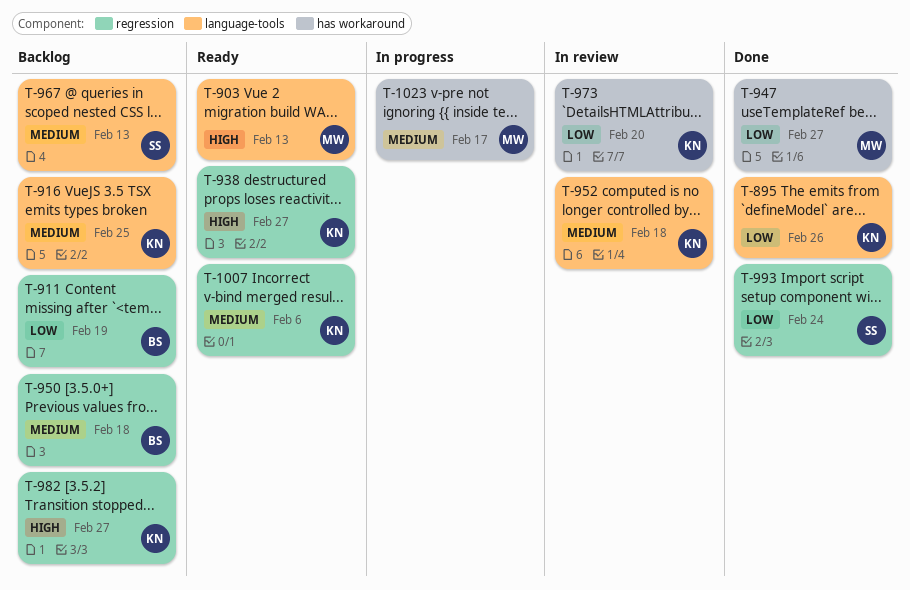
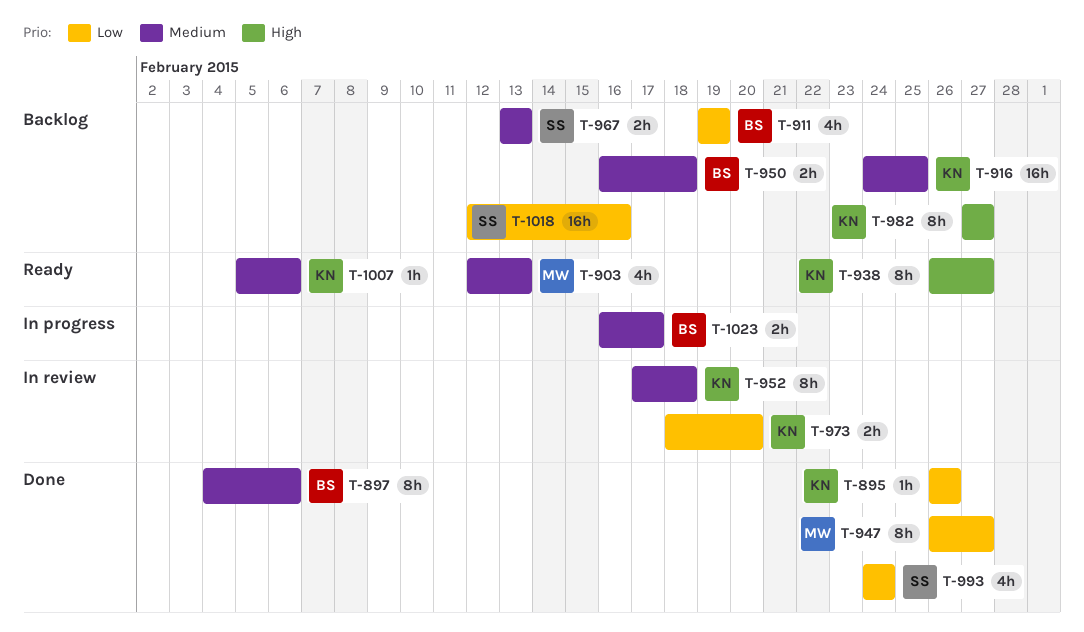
T-897: none -> present
T-903, priority: High -> Medium
T-1018: none -> present
T-1023, owner: MW -> BS

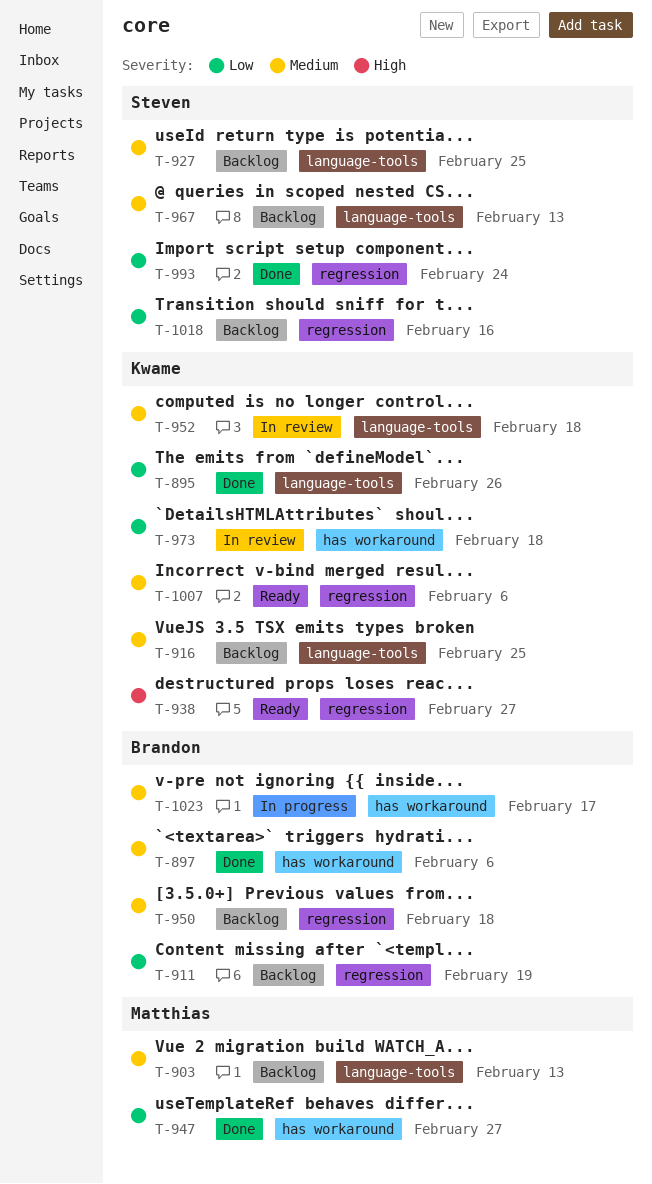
T-903, status: Ready -> Backlog
T-927: none -> present
T-973, due: Feb 20 -> Feb 18
T-982: present -> none

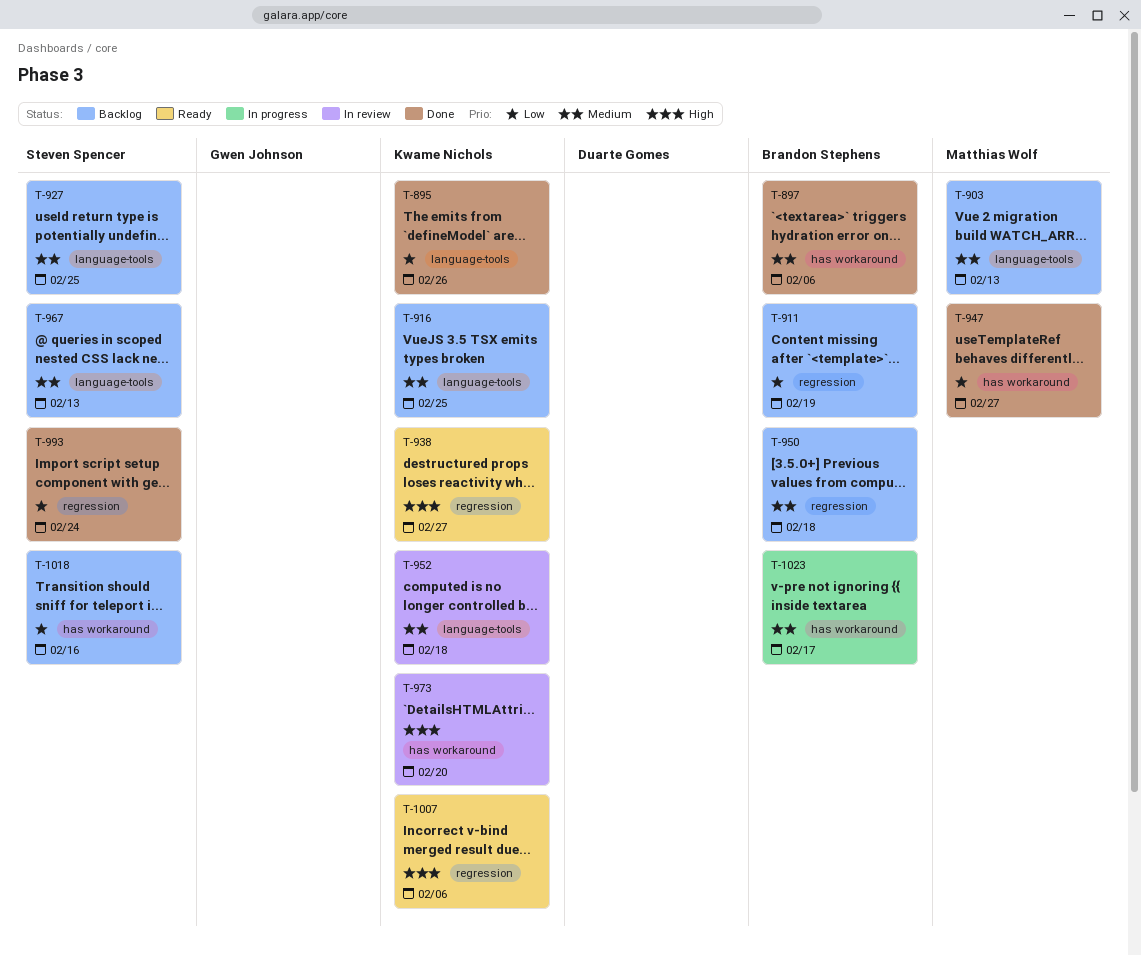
T-973, priority: Low -> High
T-973, due: Feb 18 -> Feb 20
T-1007, priority: Medium -> High
T-1018, label: regression -> has workaround

